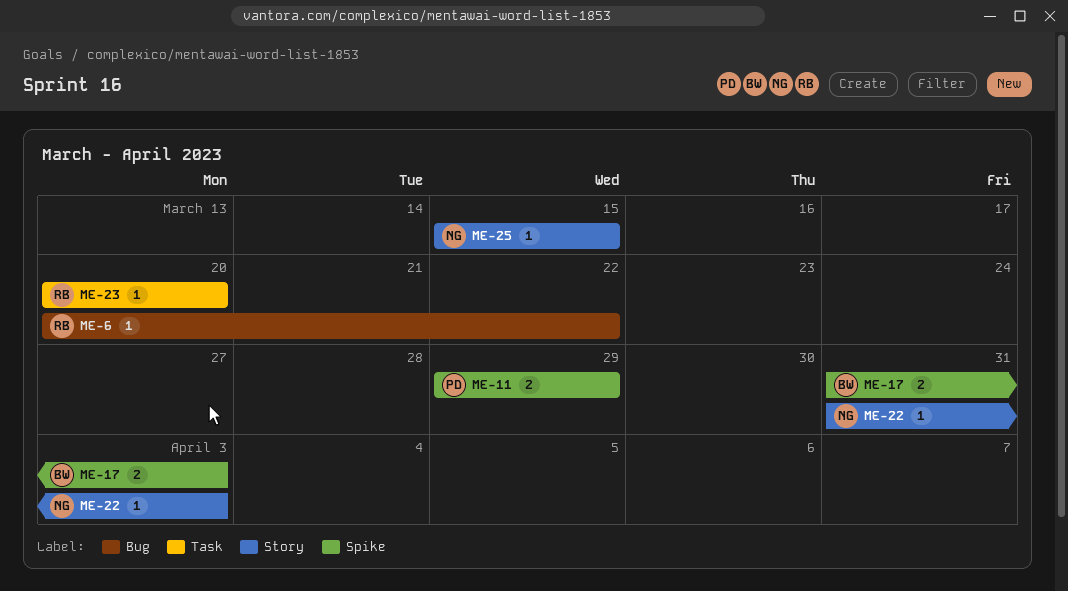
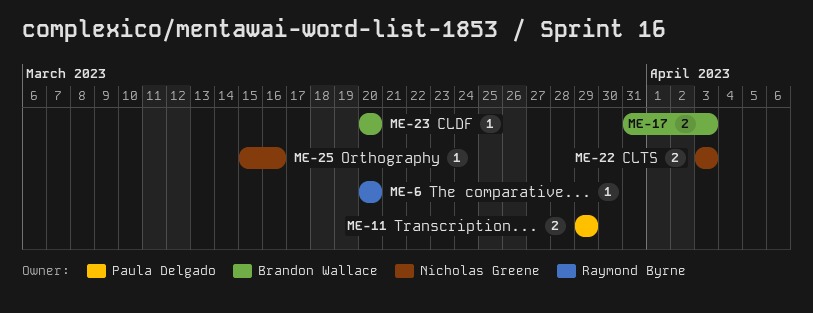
ME-6, due: Mar 22 -> Mar 20
ME-22, estimate: 1 -> 2
ME-22, start: Mar 31 -> Apr 3
ME-23, owner: Raymond Byrne -> Brandon Wallace
ME-25, due: Mar 15 -> Mar 16

